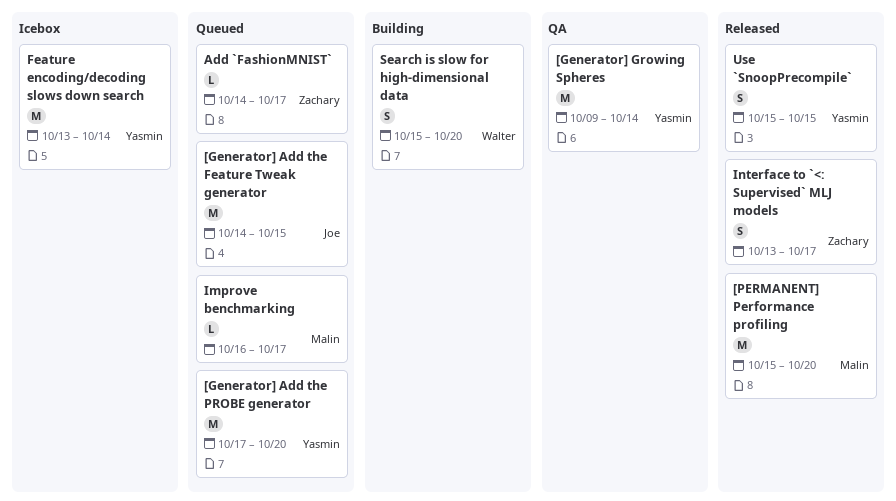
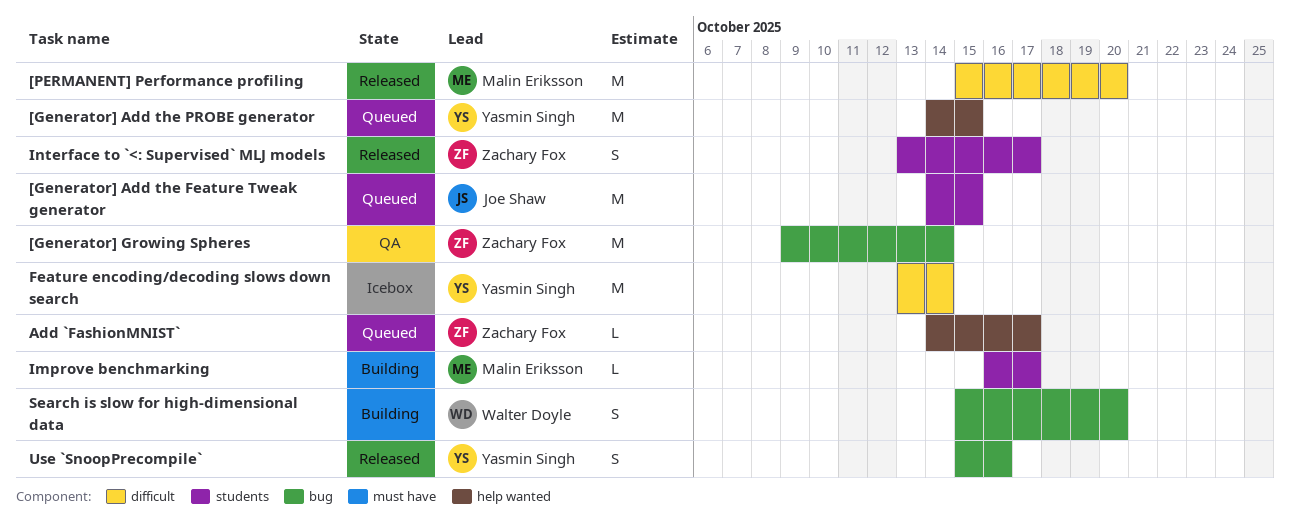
[Generator] Add the PROBE generator, start: Oct 17 -> Oct 14
[Generator] Add the PROBE generator, due: Oct 20 -> Oct 15
[Generator] Growing Spheres, owner: Yasmin Singh -> Zachary Fox
Improve benchmarking, status: Queued -> Building
Use `SnoopPrecompile`, due: Oct 15 -> Oct 16

